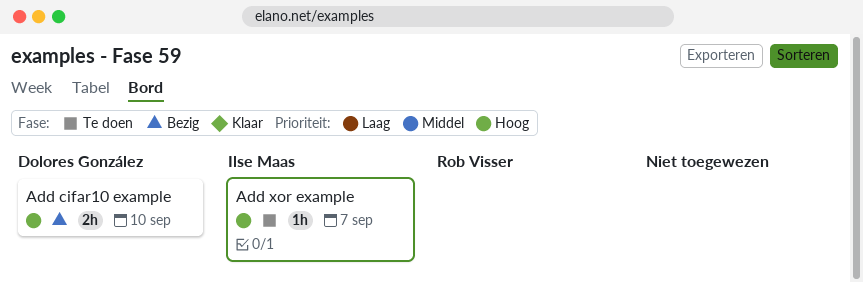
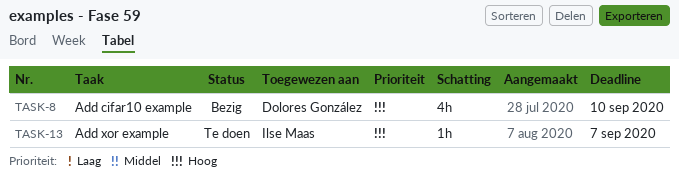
Add cifar10 example, estimate: 2h -> 4h

